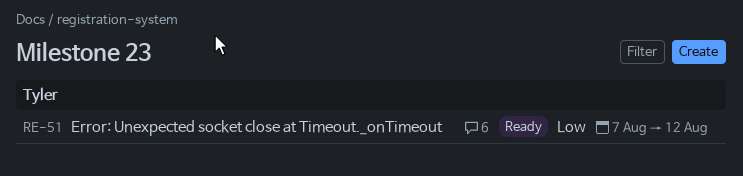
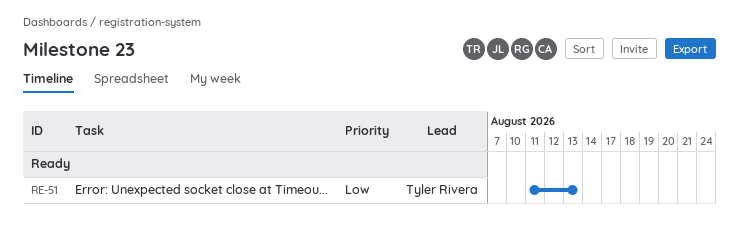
RE-51, start: Aug 7 -> Aug 11
RE-51, due: Aug 12 -> Aug 13

